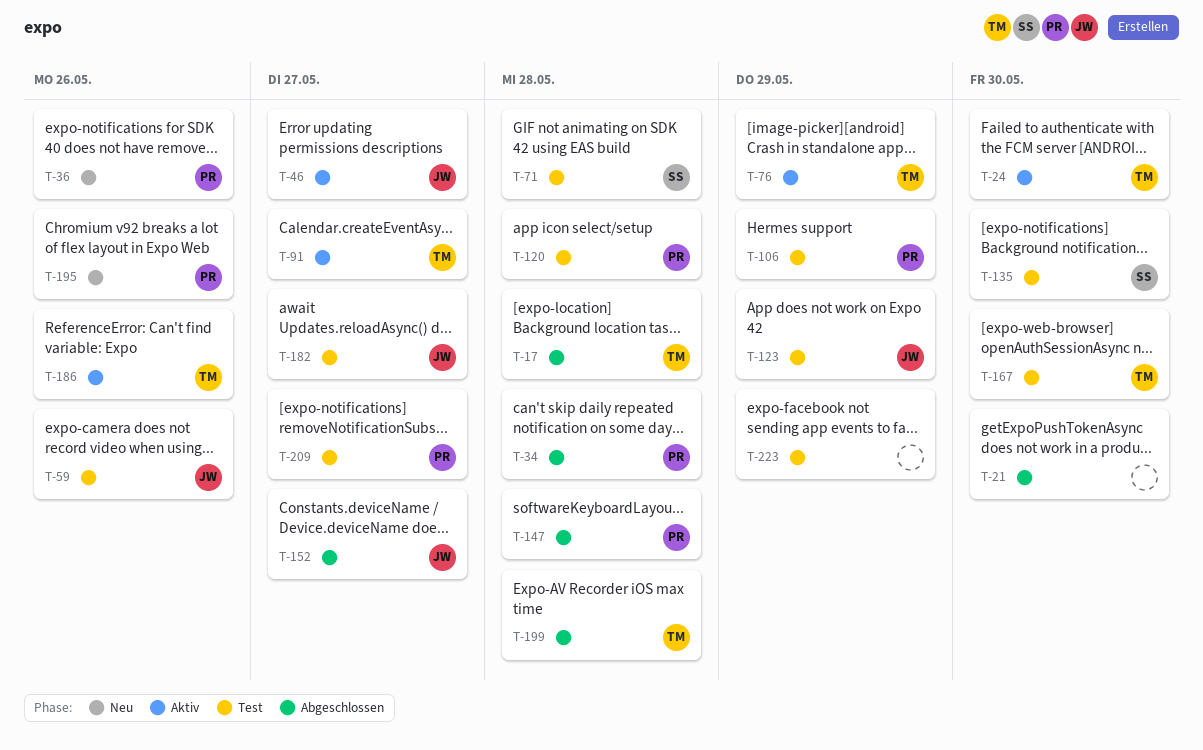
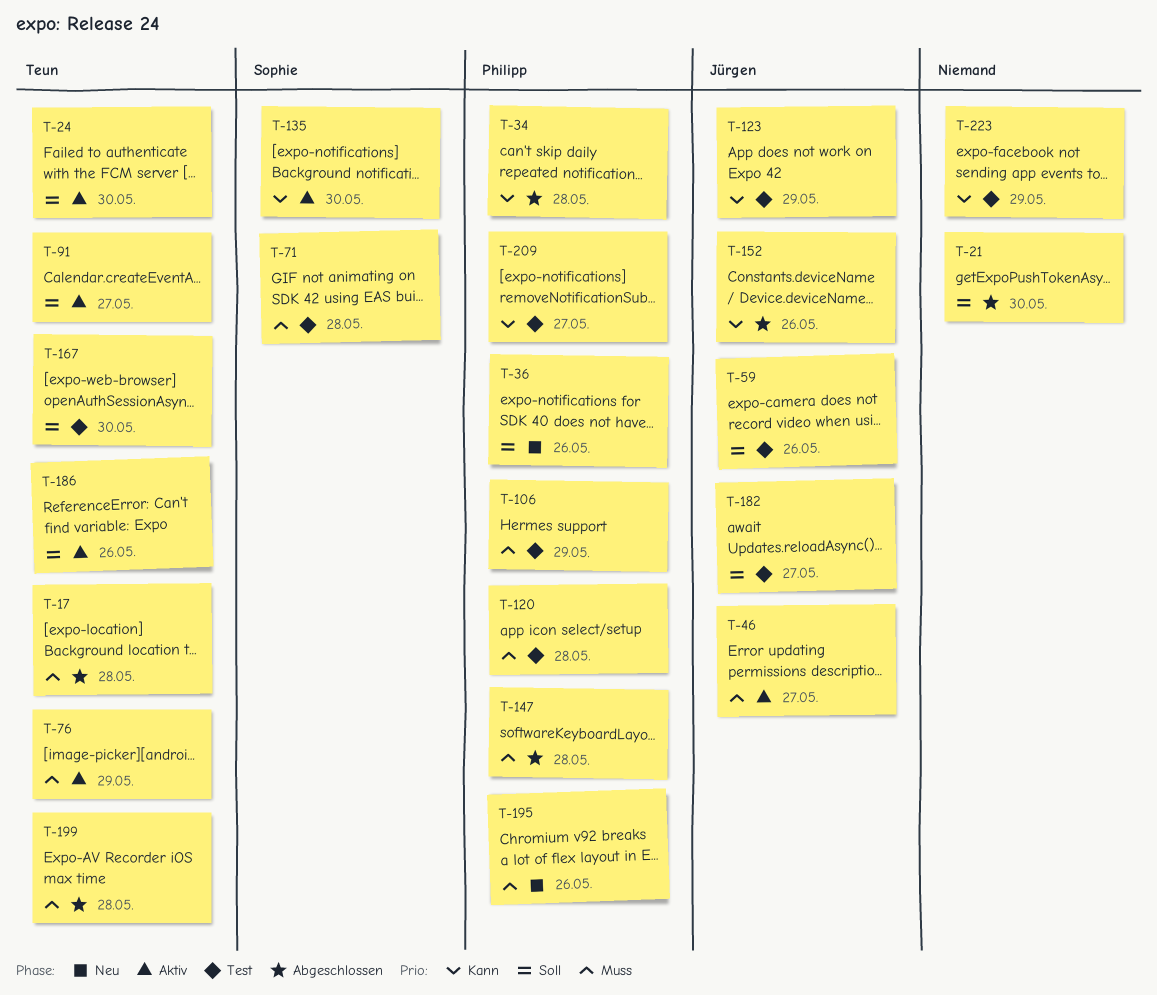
T-135, status: Test -> Aktiv
T-152, due: May 27 -> May 26

